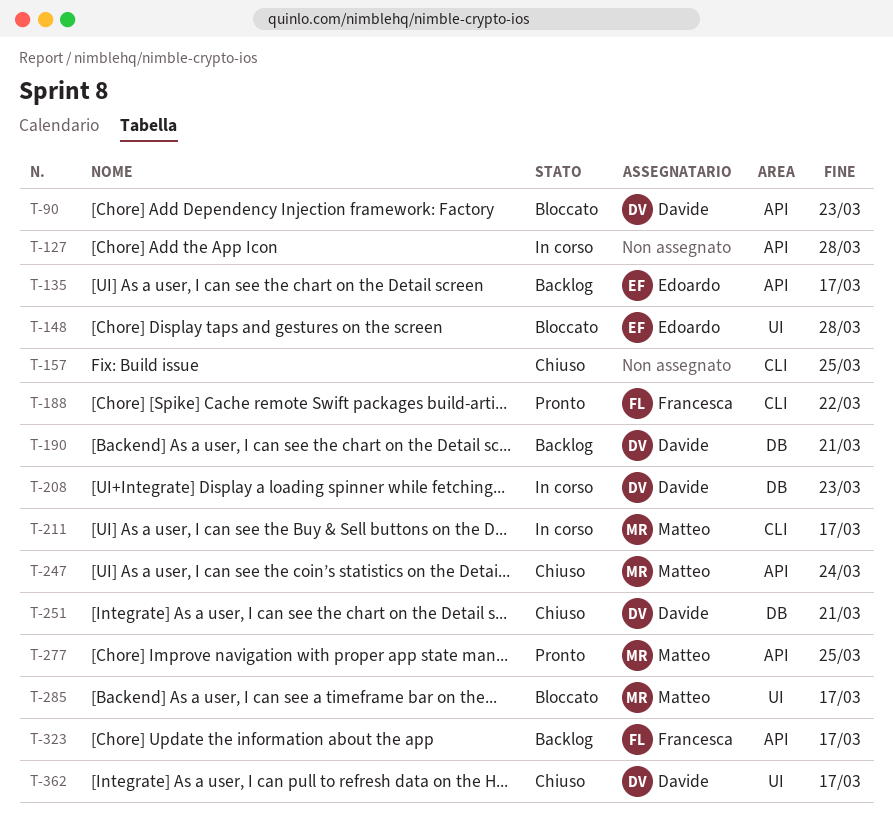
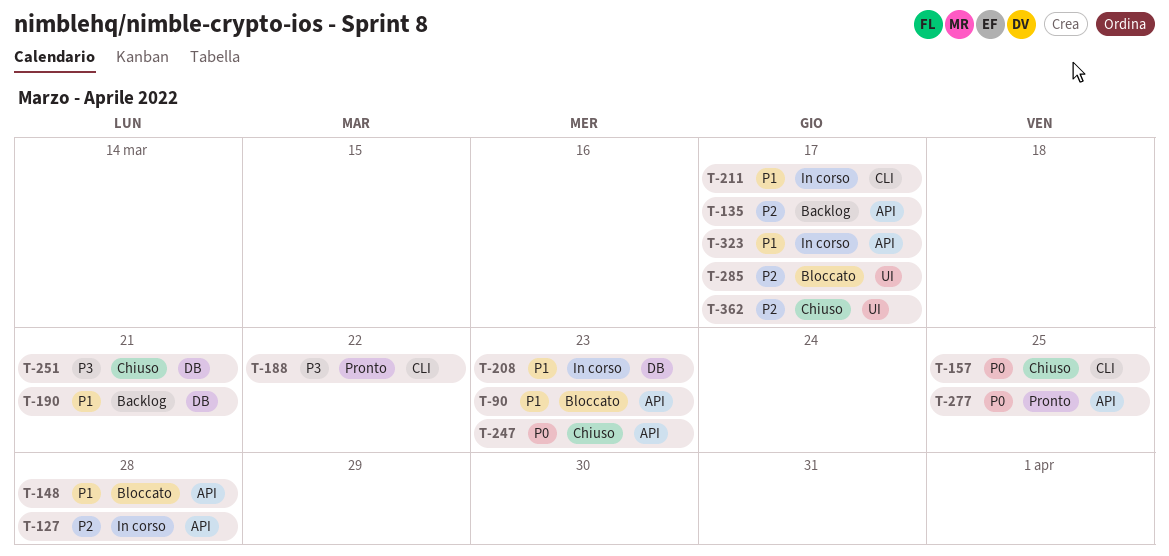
T-148, label: UI -> API
T-247, due: Mar 24 -> Mar 23
T-323, status: Backlog -> In corso

